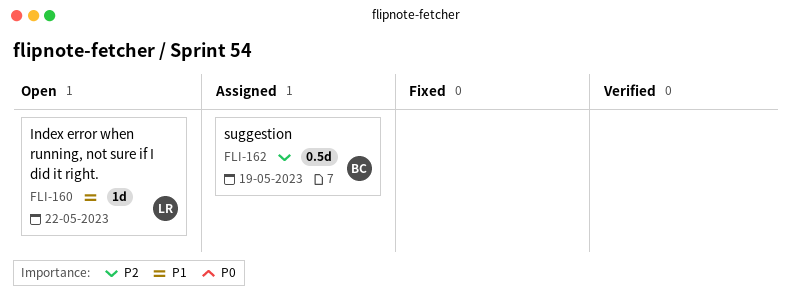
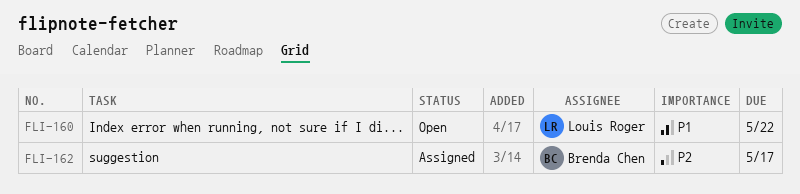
FLI-162, due: May 19 -> May 17

